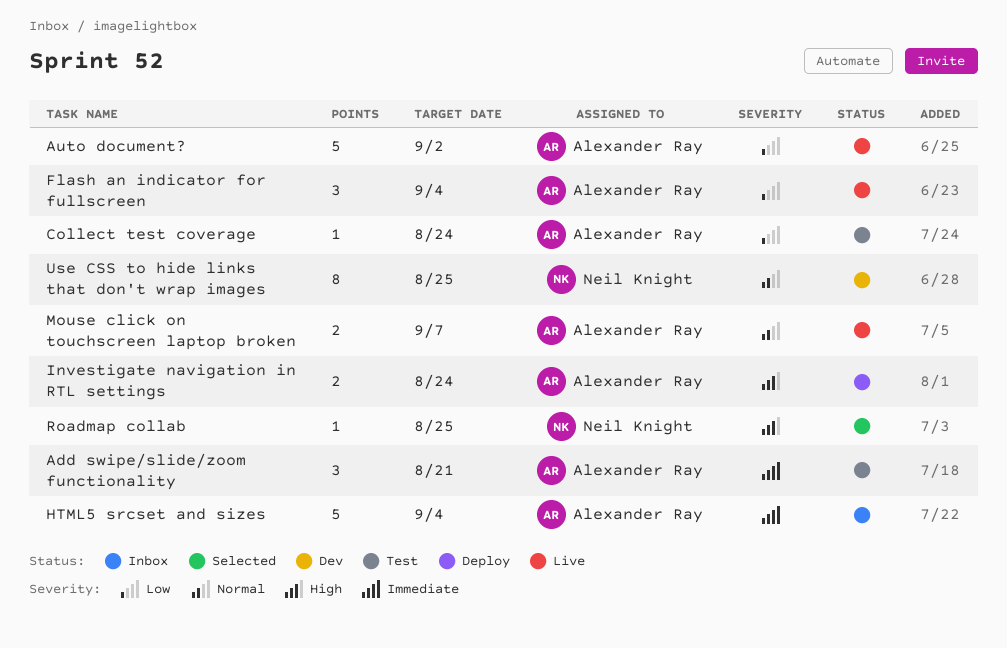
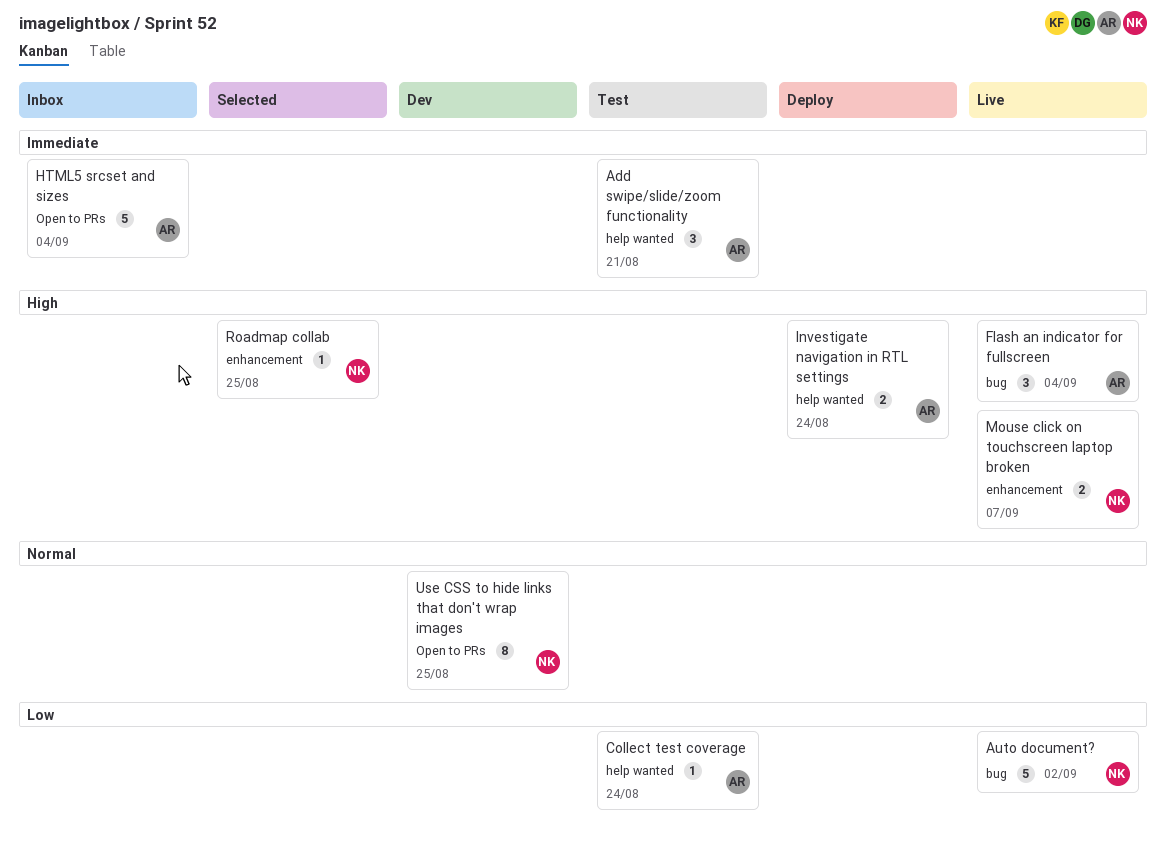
Auto document?, owner: Alexander Ray -> Neil Knight
Flash an indicator for fullscreen, priority: Low -> High
Mouse click on touchscreen laptop broken, owner: Alexander Ray -> Neil Knight
Mouse click on touchscreen laptop broken, priority: Normal -> High

